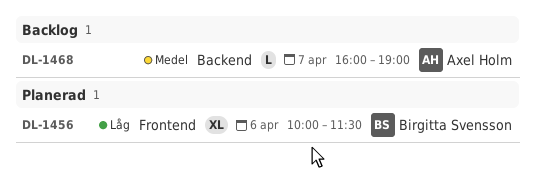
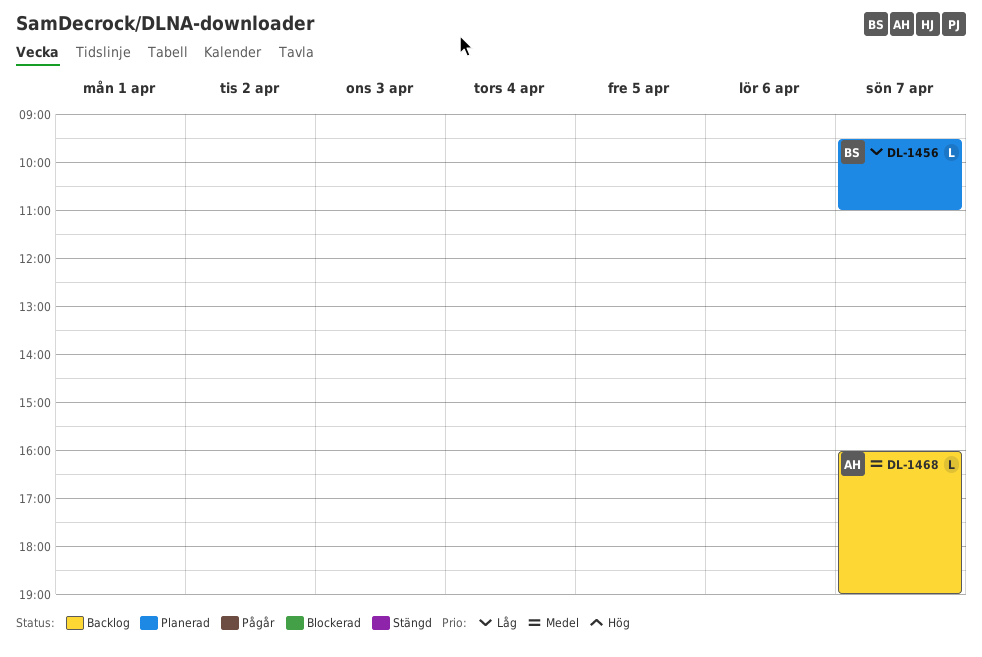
DL-1456, estimate: XL -> L
DL-1456, day: Apr 6 -> Apr 7
DL-1456, begins: 10:00 -> 09:30
DL-1456, ends: 11:30 -> 11:00

